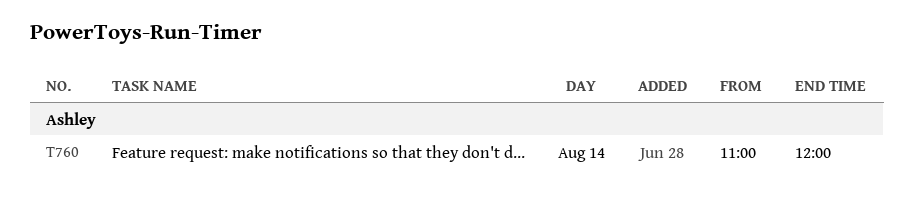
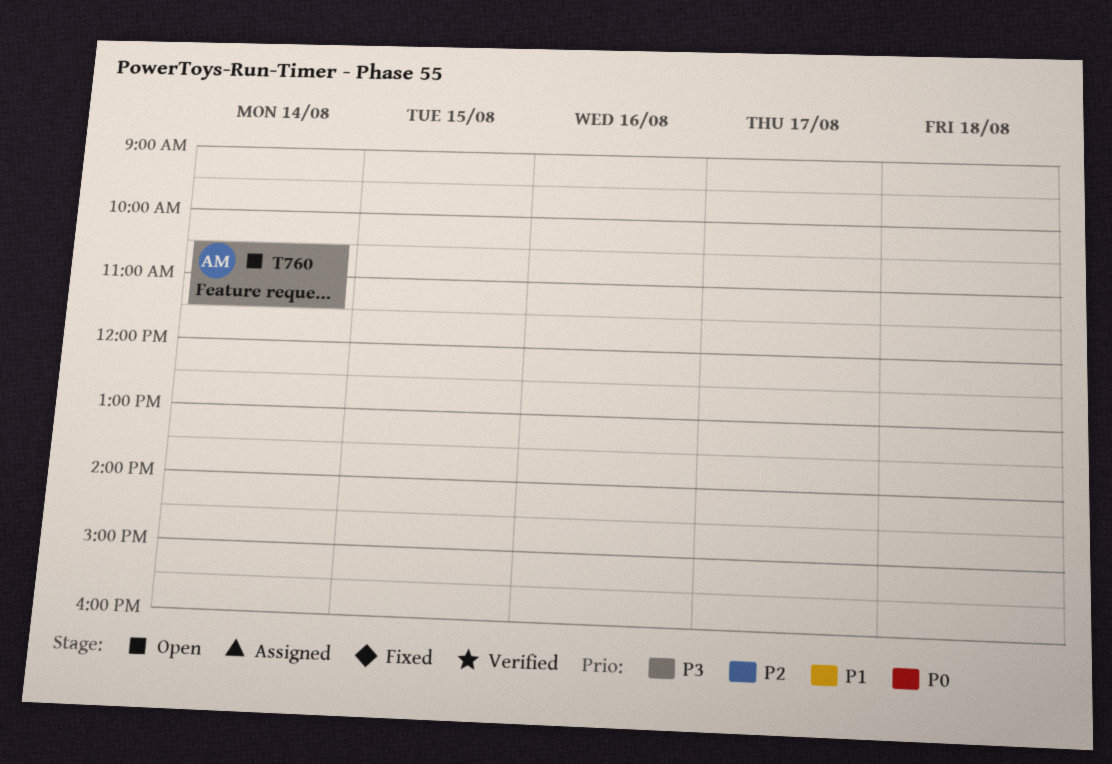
T760, begins: 11:00 -> 10:30
T760, ends: 12:00 -> 11:30

